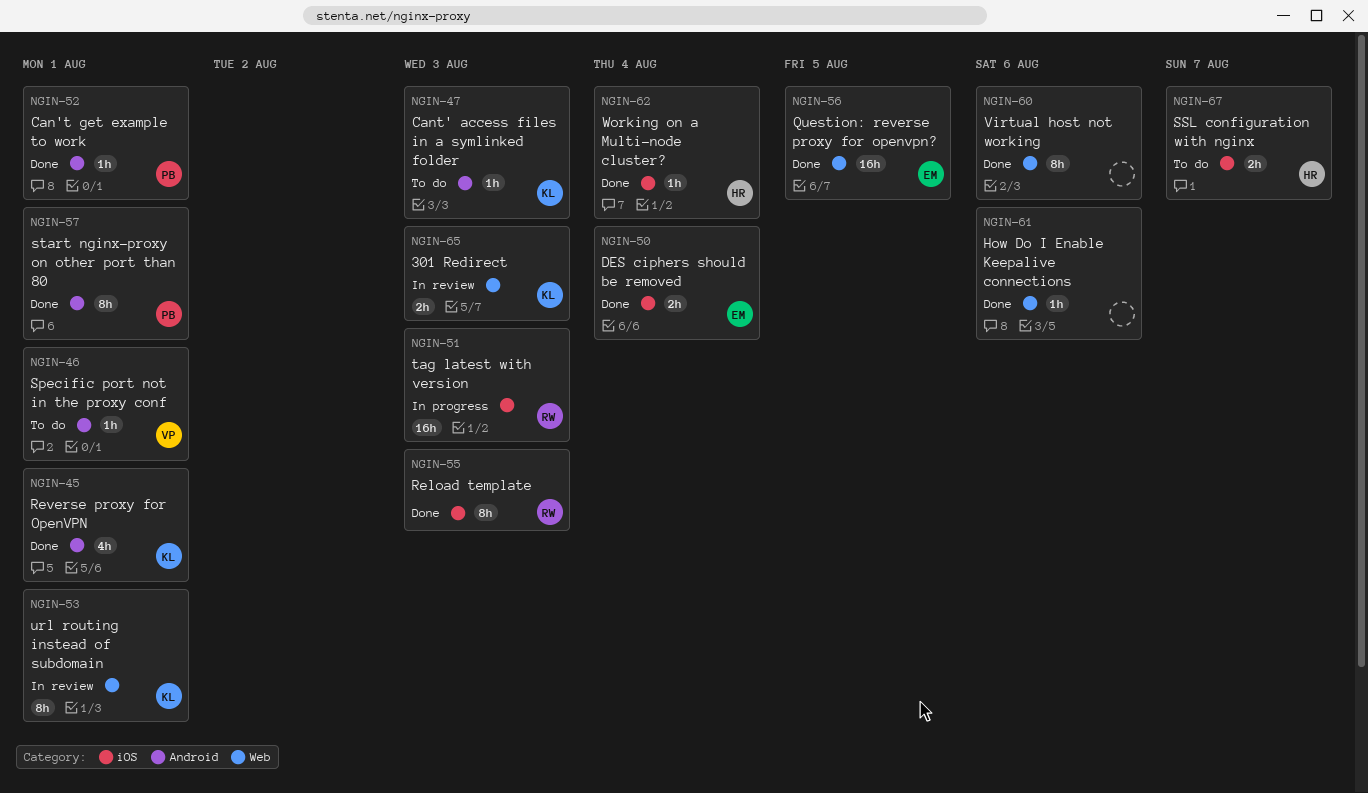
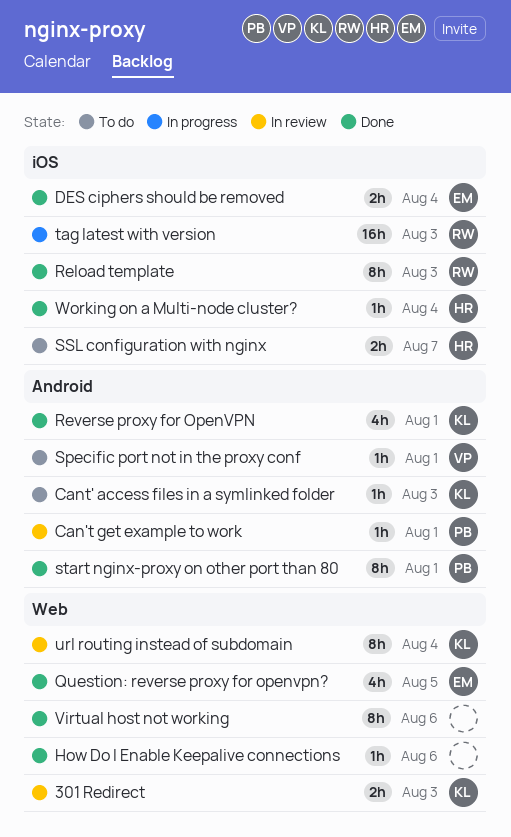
Can't get example to work, status: Done -> In review
Question: reverse proxy for openvpn?, estimate: 16h -> 4h
url routing instead of subdomain, due: Aug 1 -> Aug 4

